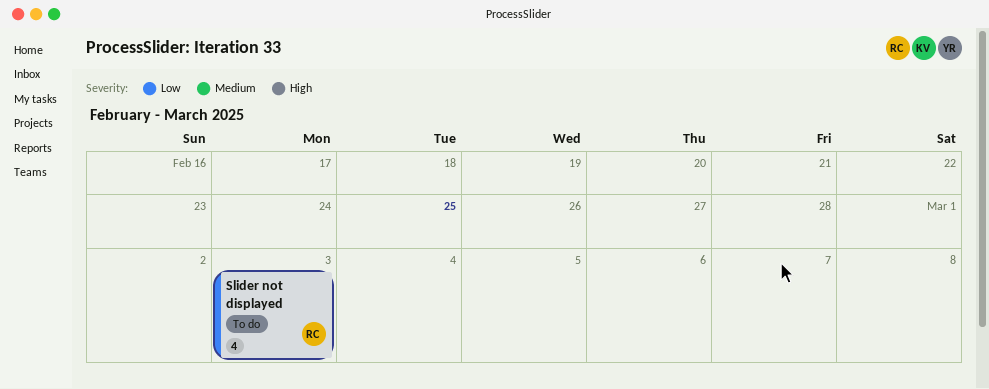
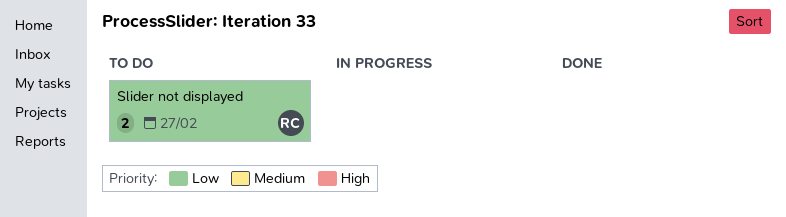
Slider not displayed, estimate: 4 -> 2
Slider not displayed, due: Mar 3 -> Feb 27

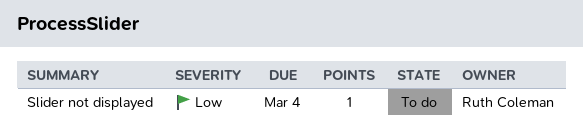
Slider not displayed, estimate: 2 -> 1
Slider not displayed, due: Feb 27 -> Mar 4

